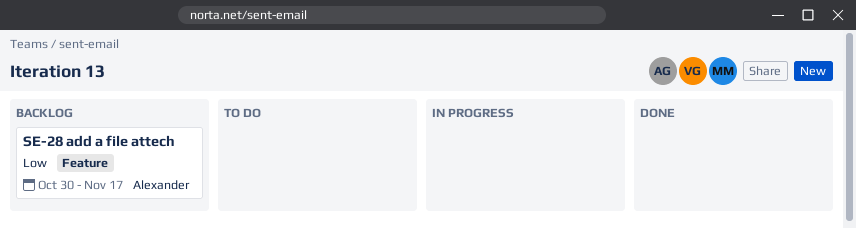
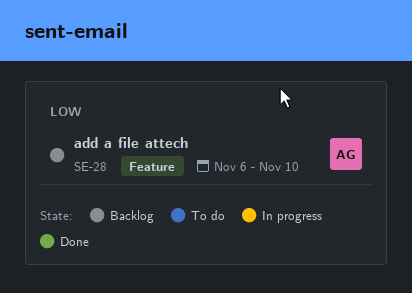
SE-28, start: Oct 30 -> Nov 6
SE-28, due: Nov 17 -> Nov 10

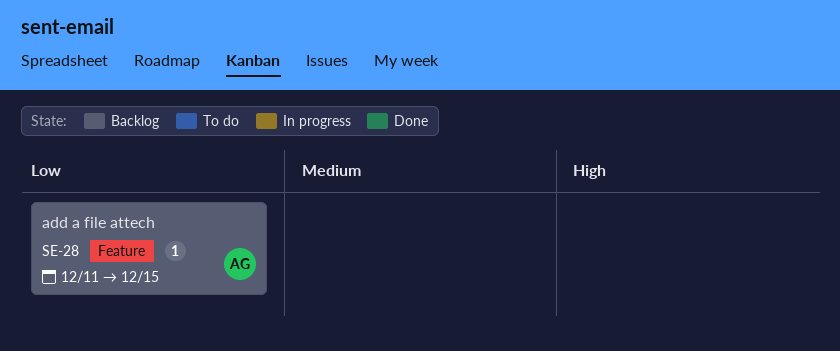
SE-28, start: Nov 6 -> Dec 11
SE-28, due: Nov 10 -> Dec 15

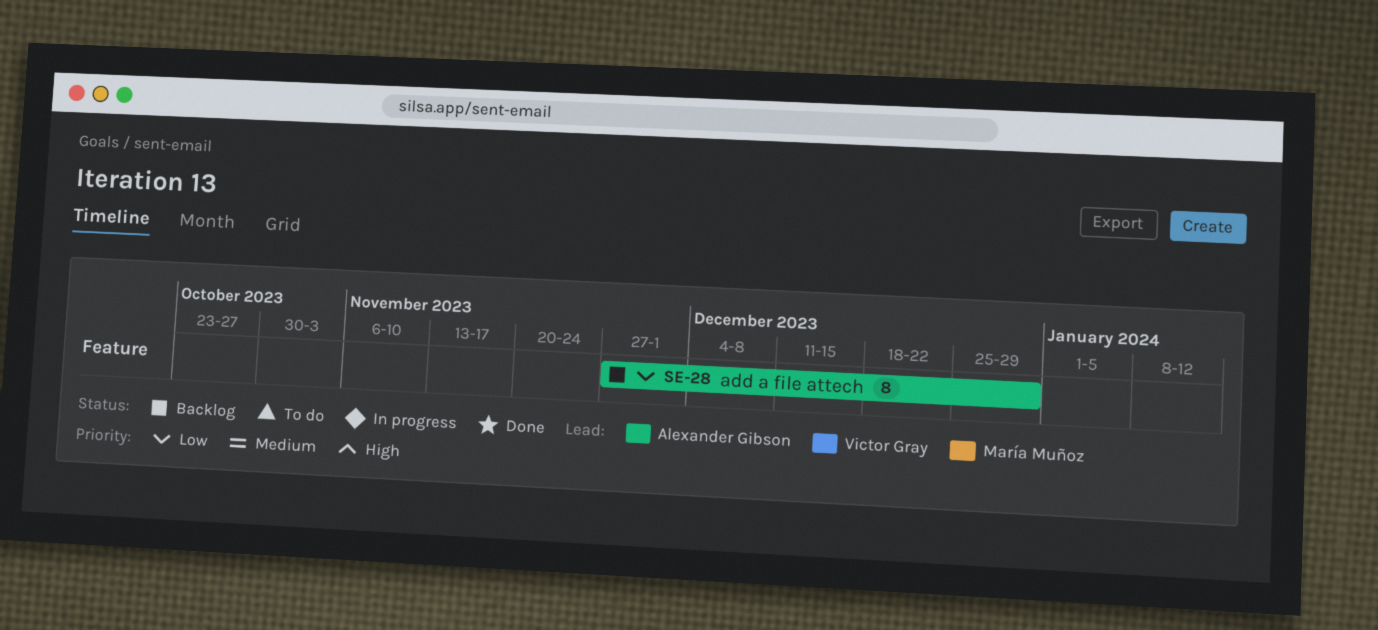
SE-28, estimate: 1 -> 8
SE-28, start: Dec 11 -> Nov 27
SE-28, due: Dec 15 -> Dec 29

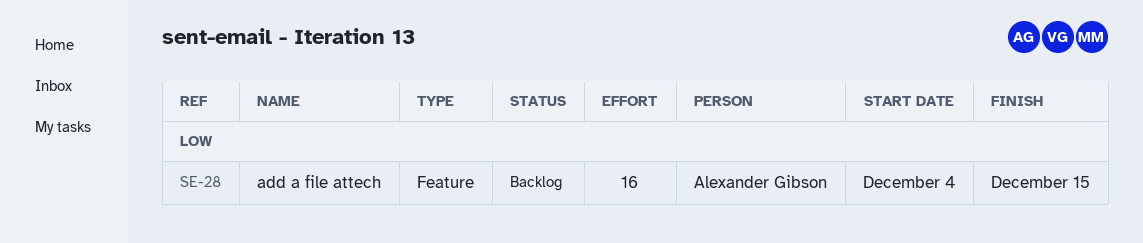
SE-28, estimate: 8 -> 16
SE-28, start: Nov 27 -> Dec 4
SE-28, due: Dec 29 -> Dec 15

